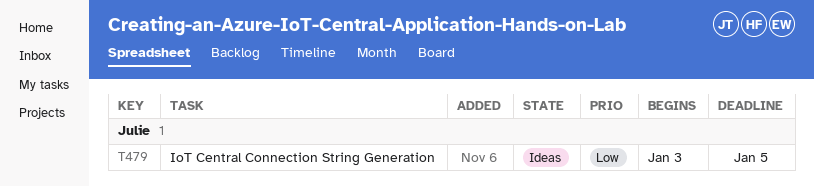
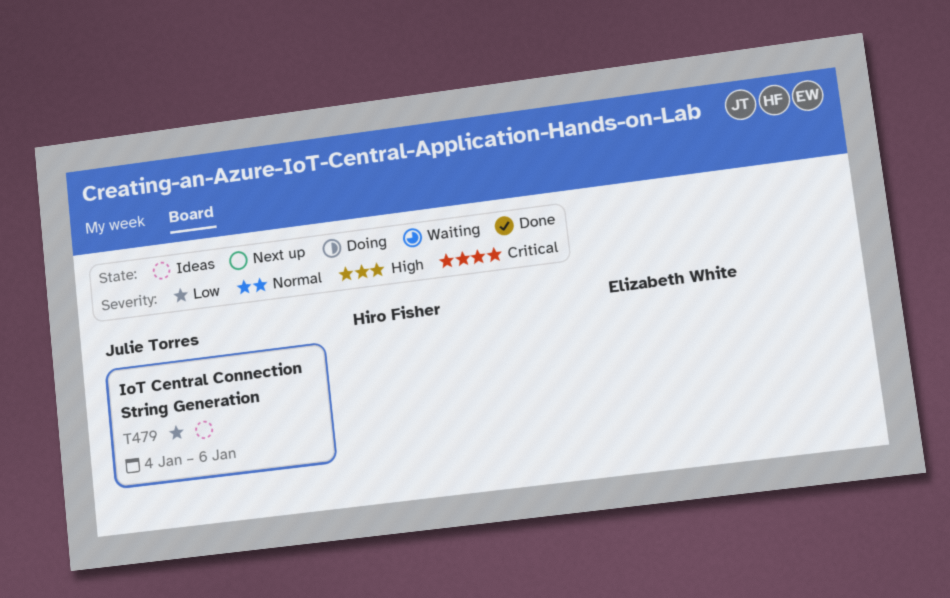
T479, start: Jan 3 -> Jan 4
T479, due: Jan 5 -> Jan 6

